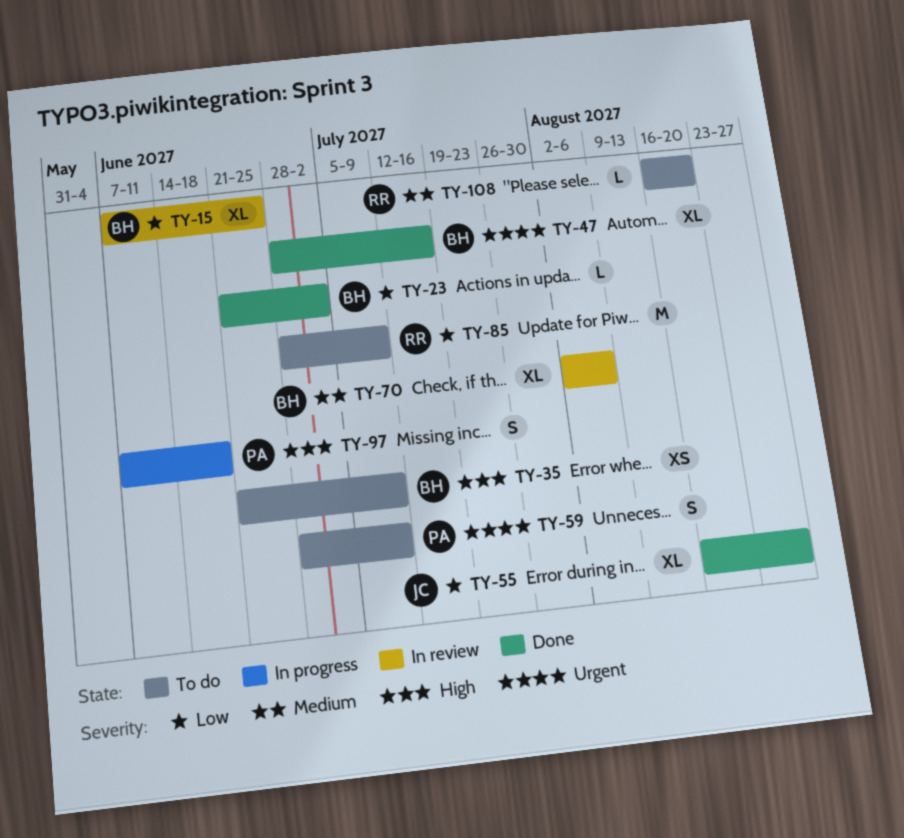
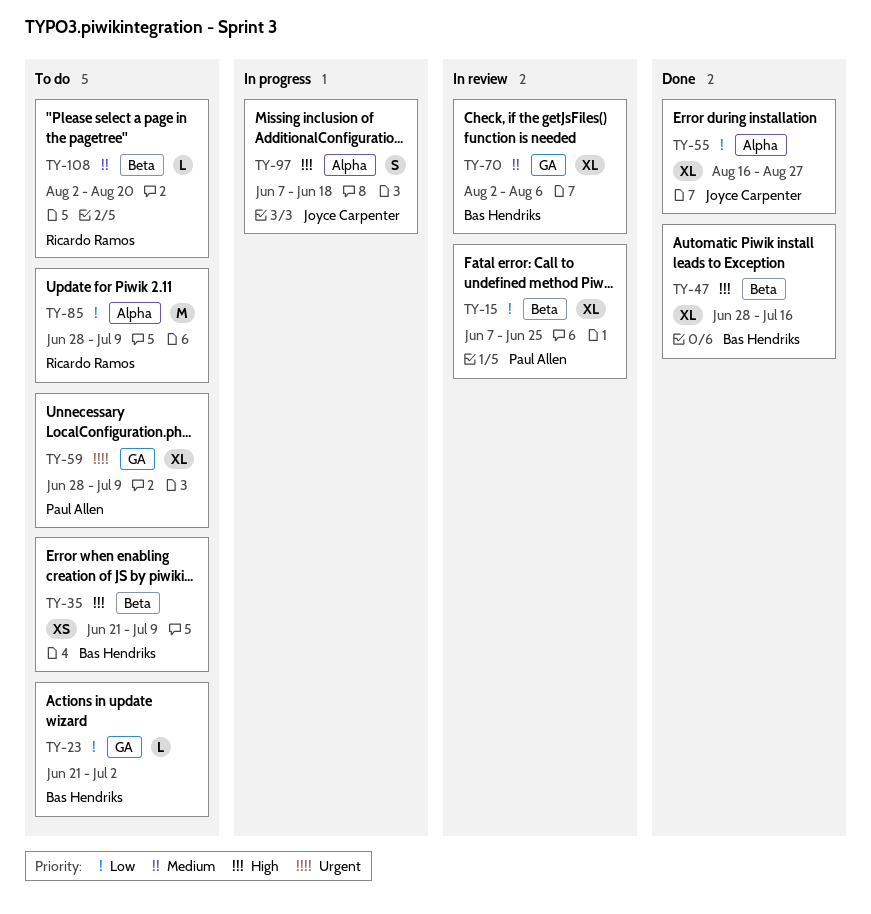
TY-15, owner: Bas Hendriks -> Paul Allen
TY-23, status: Done -> To do
TY-47, priority: Urgent -> High
TY-59, estimate: S -> XL
TY-97, owner: Paul Allen -> Joyce Carpenter
TY-108, start: Aug 16 -> Aug 2

